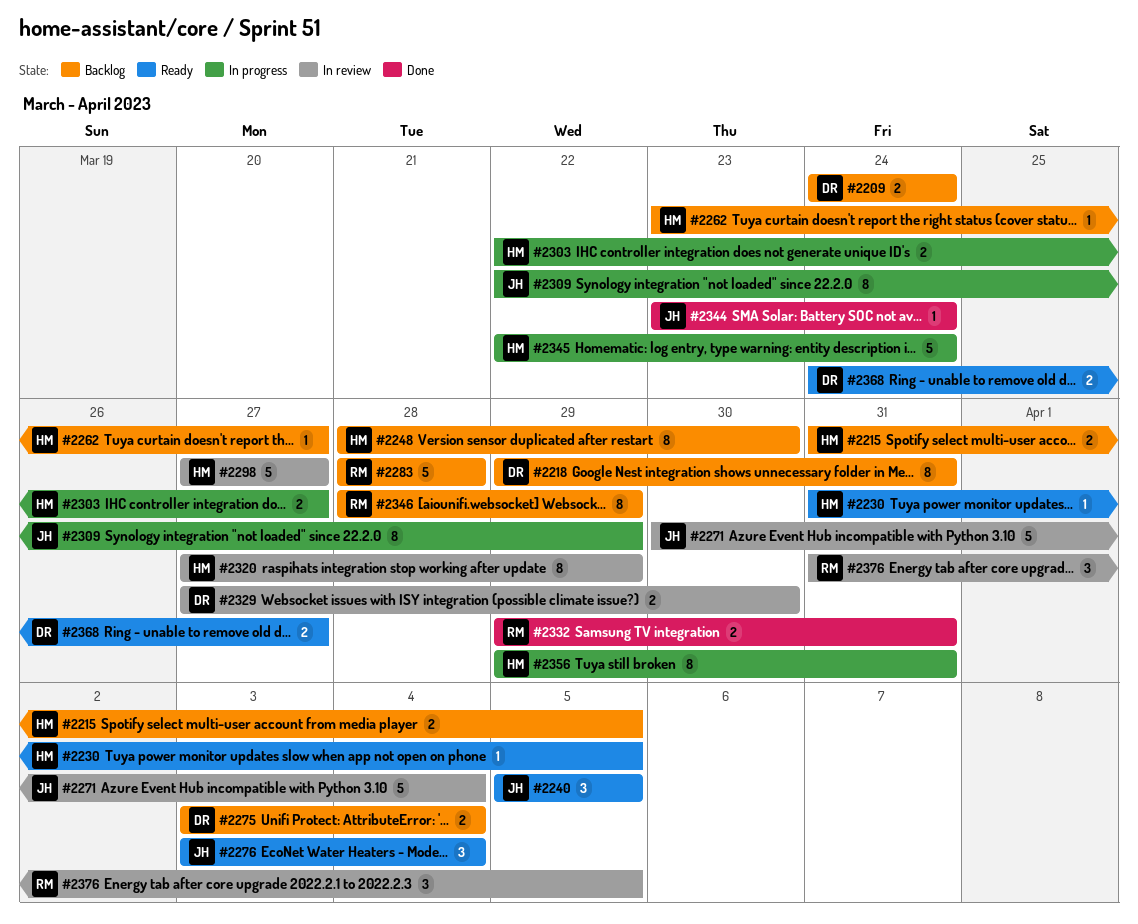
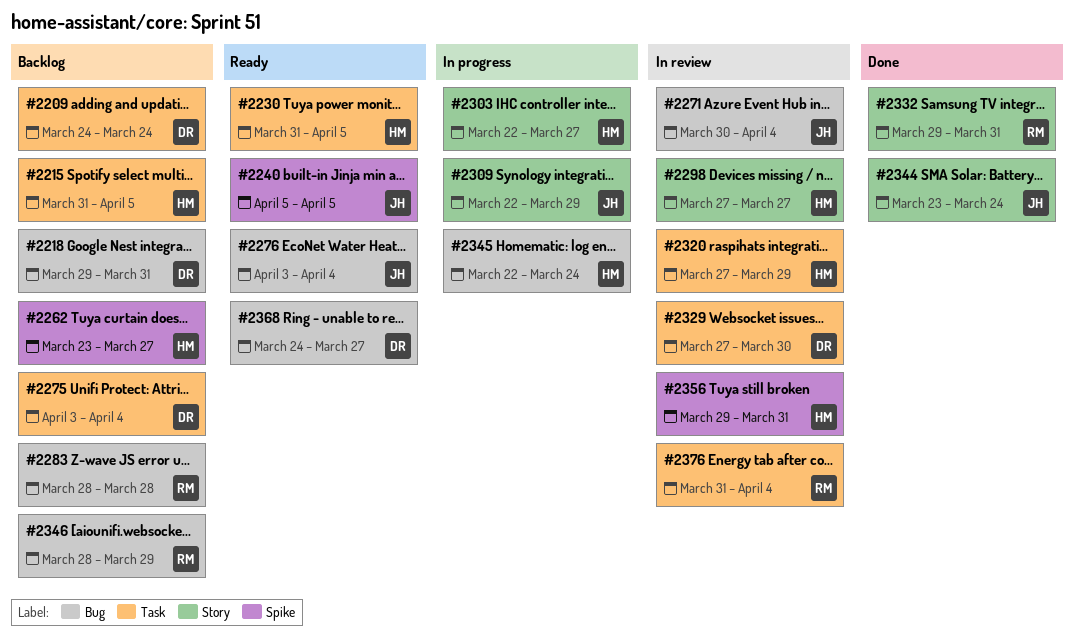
#2248: present -> none
#2356, status: In progress -> In review
#2376, due: Apr 5 -> Apr 4

